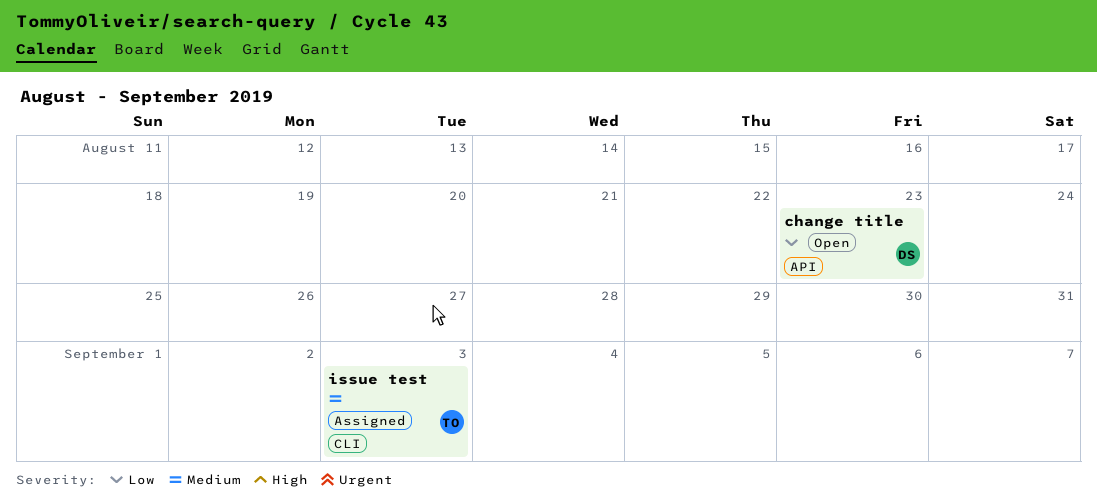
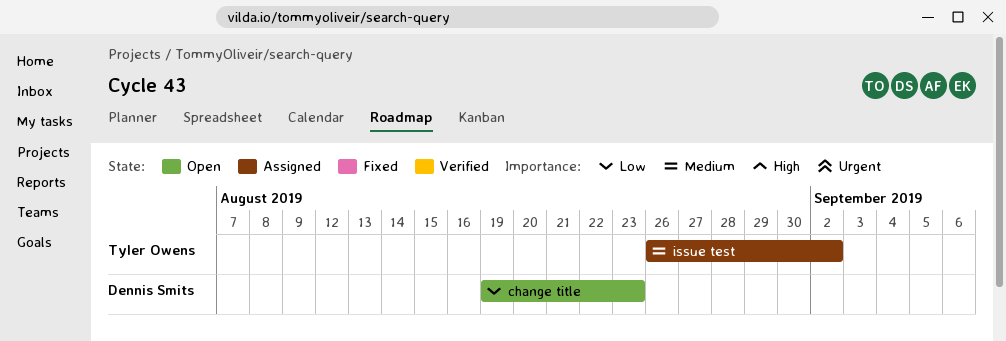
issue test, due: Sep 3 -> Sep 2

